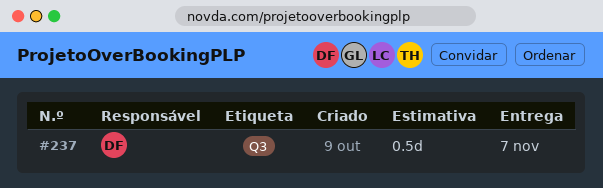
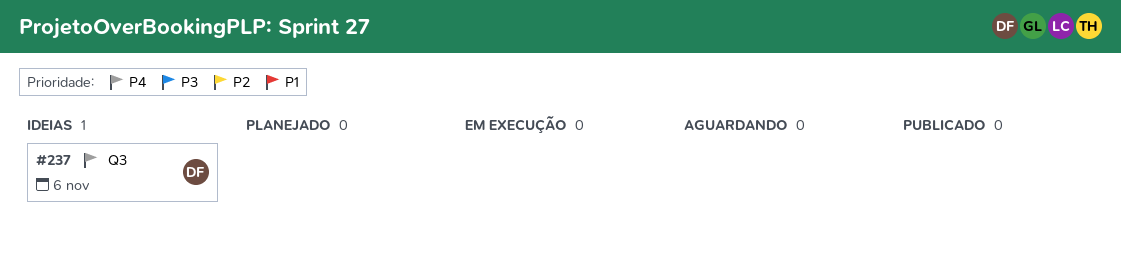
#237, due: Nov 7 -> Nov 6

